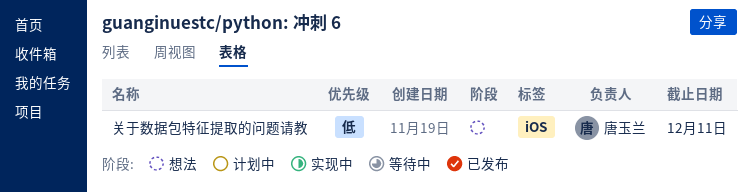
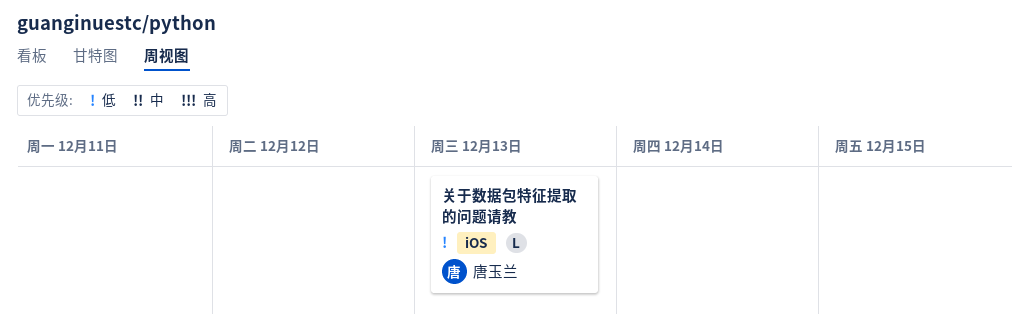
关于数据包特征提取的问题请教, due: Dec 11 -> Dec 13

